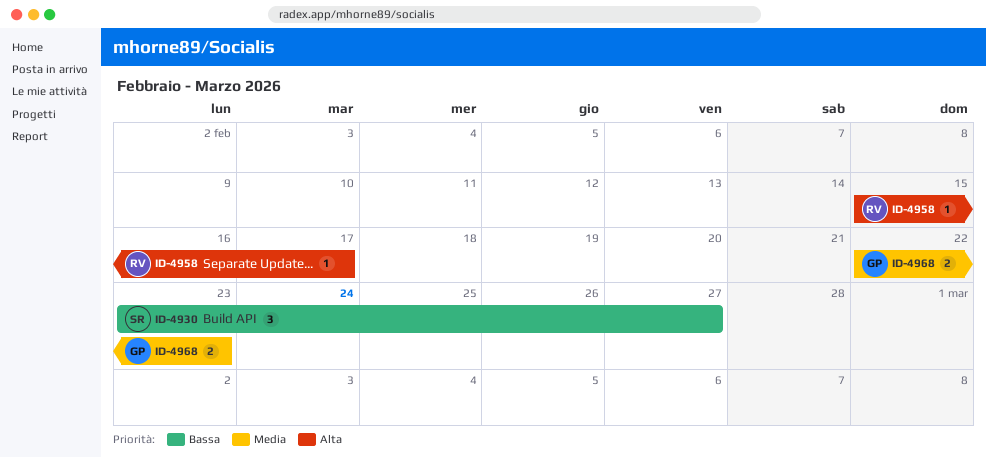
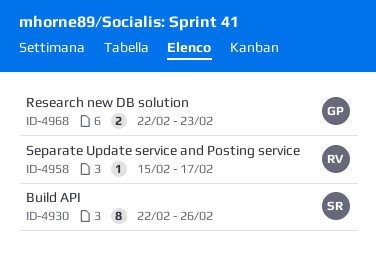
ID-4930, estimate: 3 -> 8
ID-4930, start: Feb 23 -> Feb 22
ID-4930, due: Feb 27 -> Feb 26

